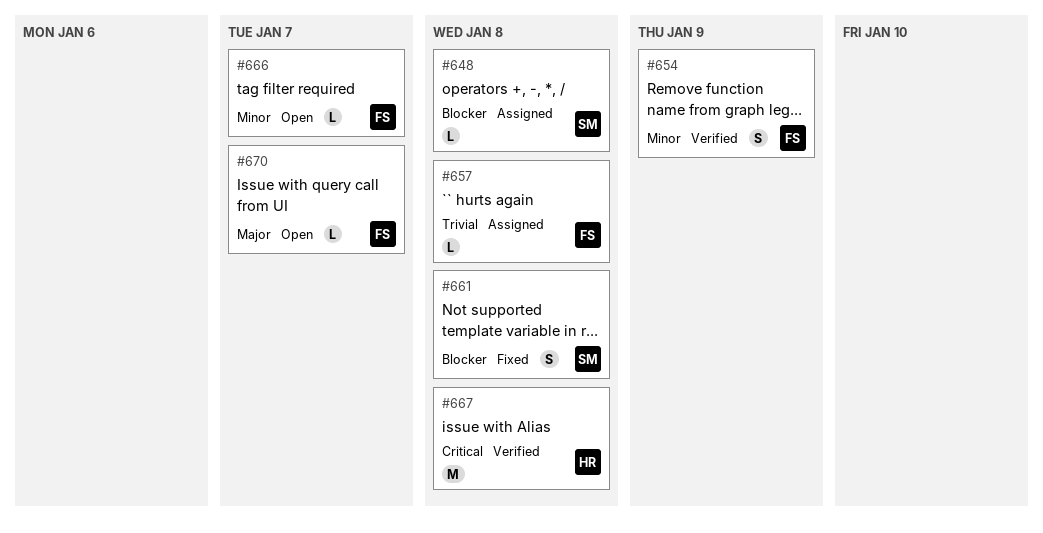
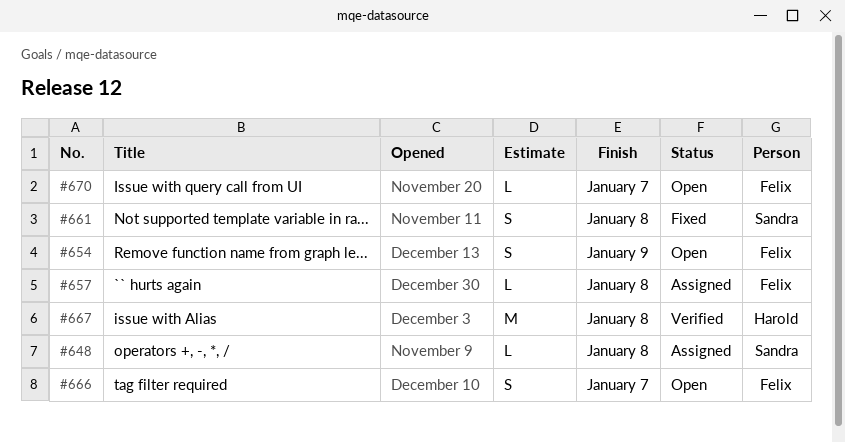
#654, status: Verified -> Open
#666, estimate: L -> S

